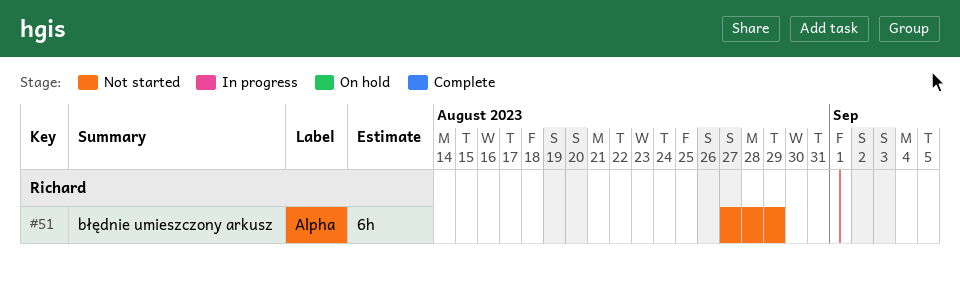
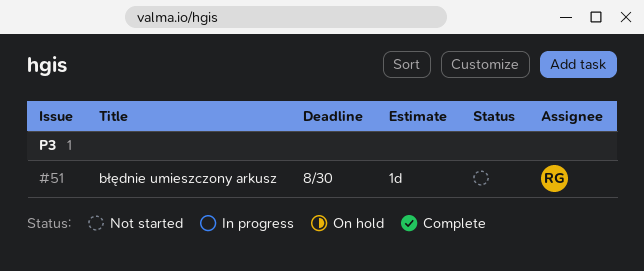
#51, estimate: 6h -> 1d
#51, due: Aug 29 -> Aug 30

